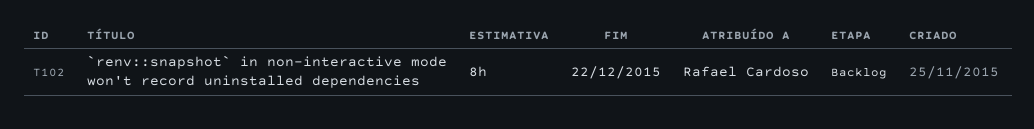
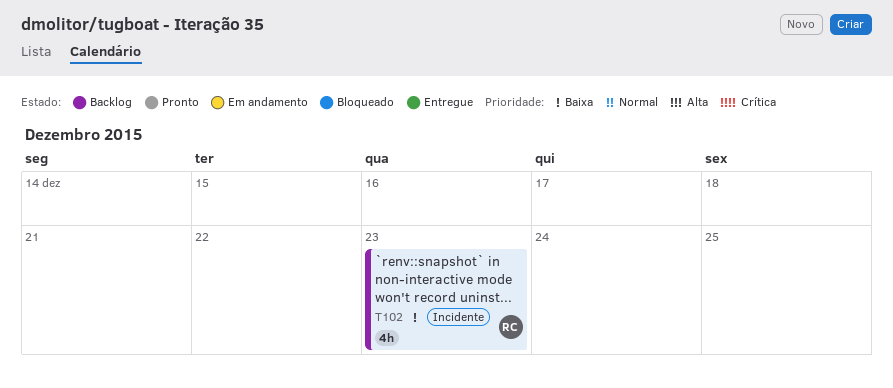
T102, estimate: 8h -> 4h
T102, due: Dec 22 -> Dec 23

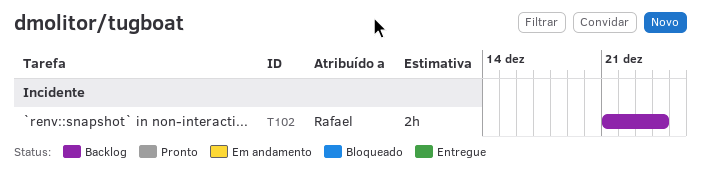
T102, estimate: 4h -> 2h
T102, due: Dec 23 -> Dec 24

